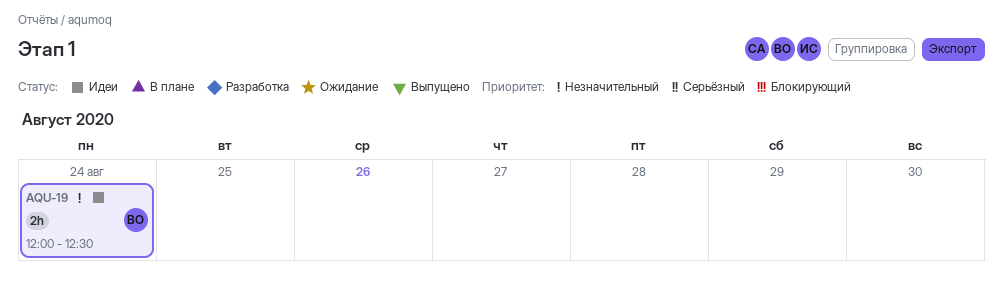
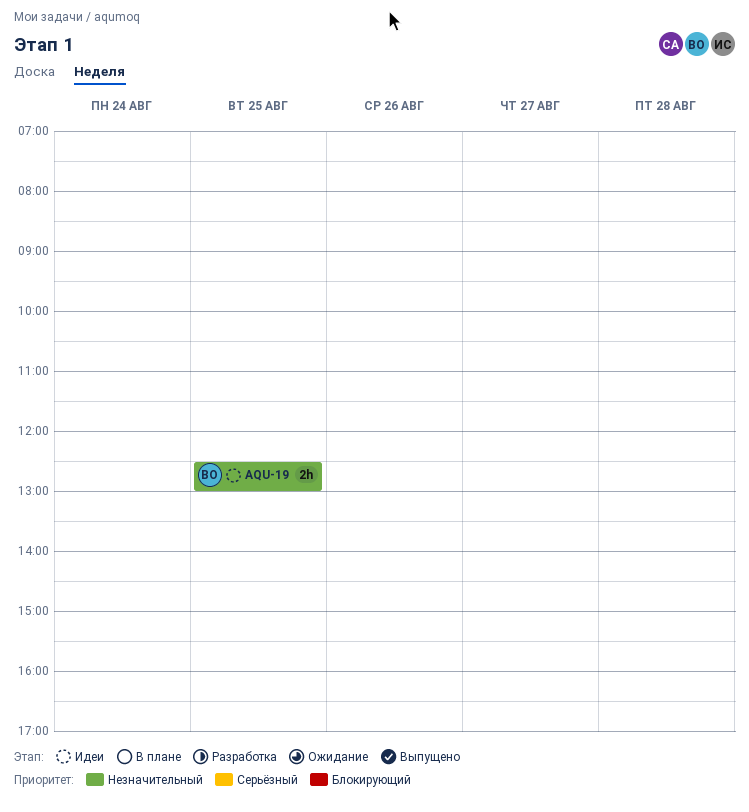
AQU-19, day: Aug 24 -> Aug 25
AQU-19, begins: 12:00 -> 12:30
AQU-19, ends: 12:30 -> 13:00

